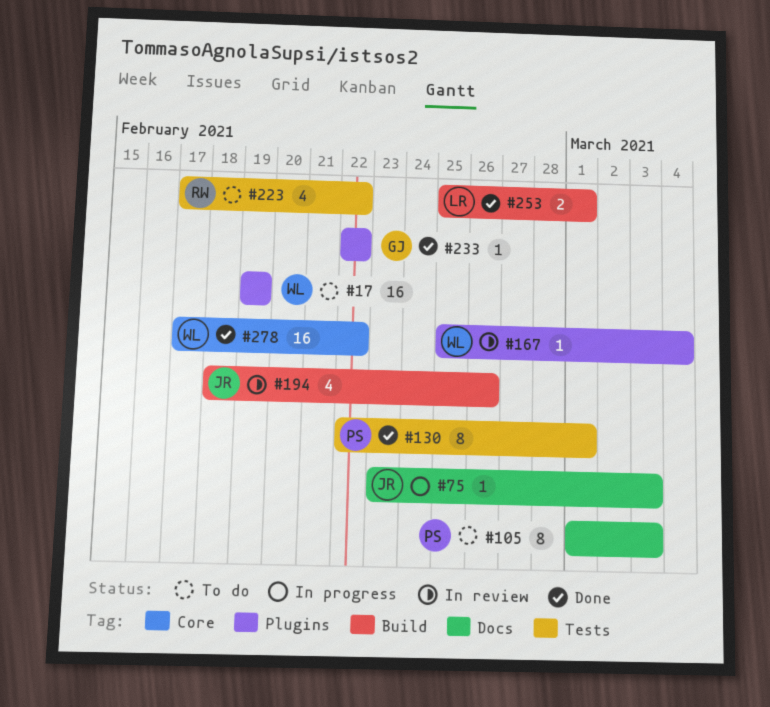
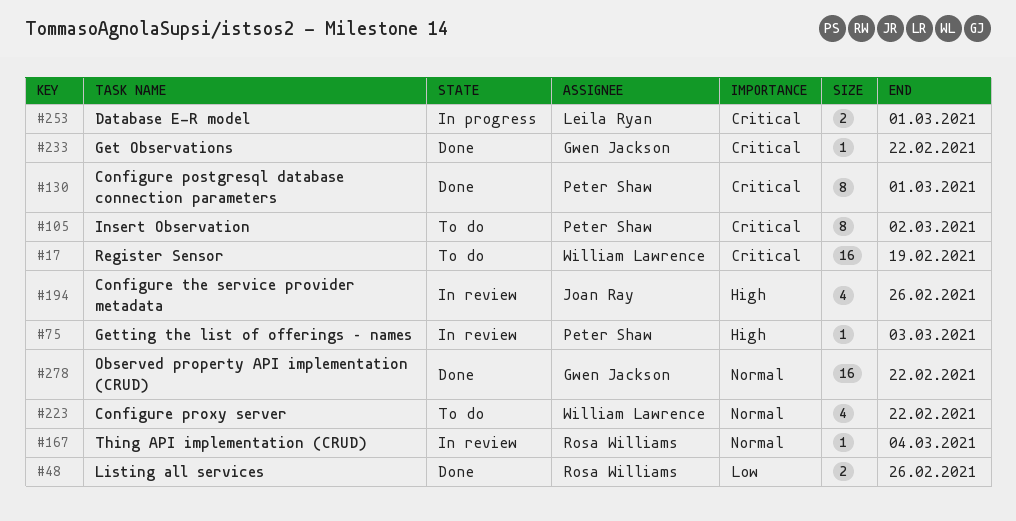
#48: none -> present
#75, status: In progress -> In review
#75, owner: Joan Ray -> Peter Shaw
#105, due: Mar 3 -> Mar 2
#167, owner: William Lawrence -> Rosa Williams
#223, owner: Rosa Williams -> William Lawrence
#253, status: Done -> In progress
#278, owner: William Lawrence -> Gwen Jackson

